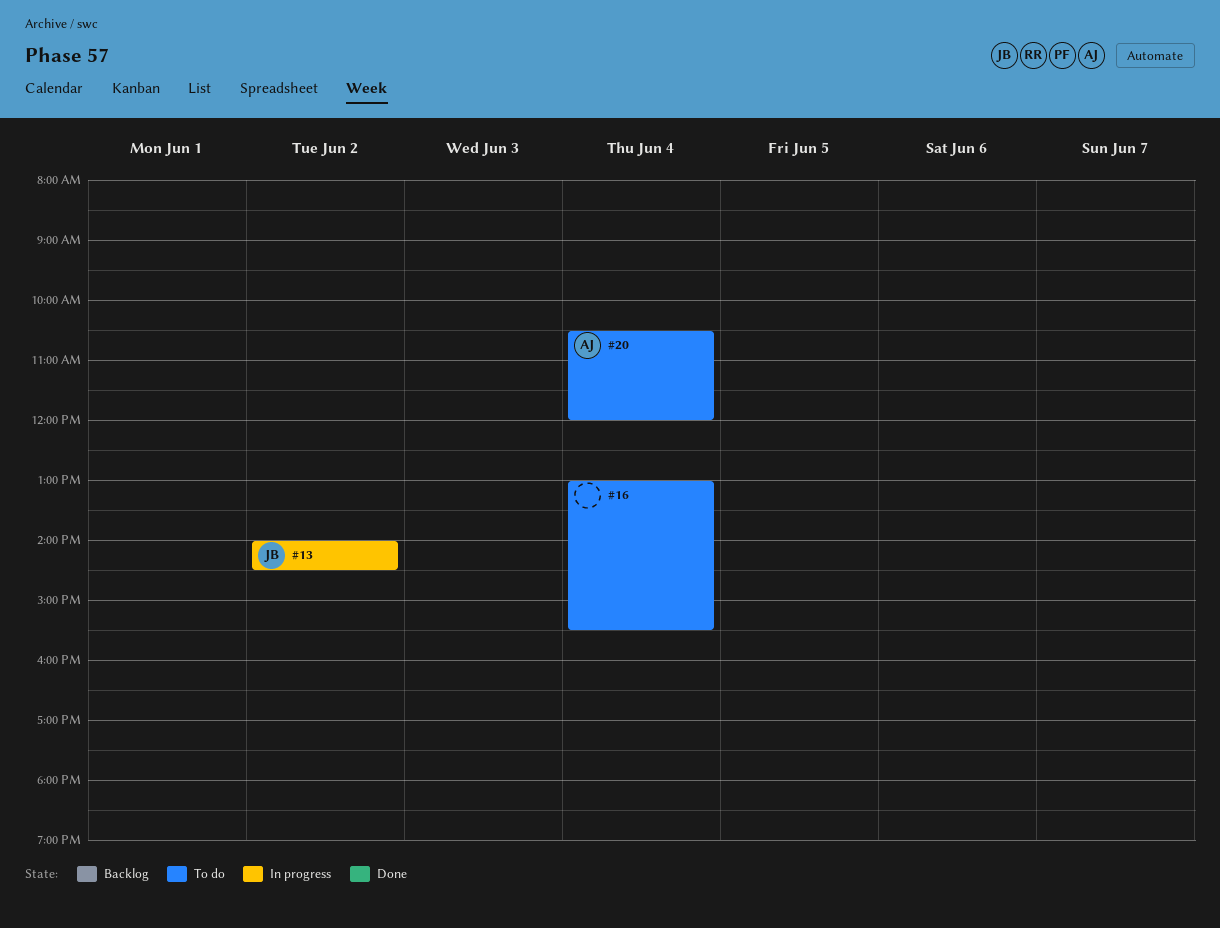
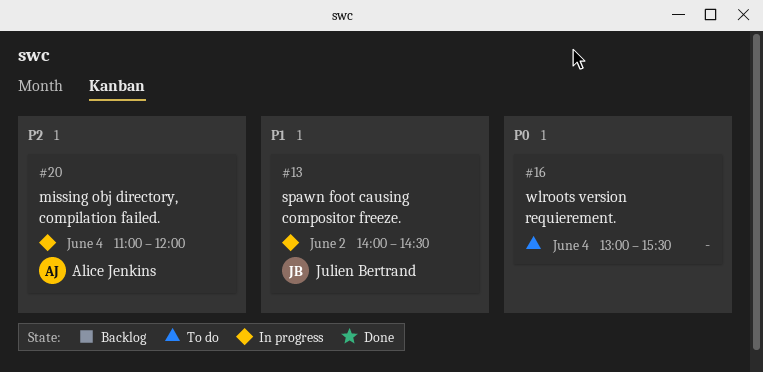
#20, status: To do -> In progress
#20, begins: 10:30 -> 11:00

